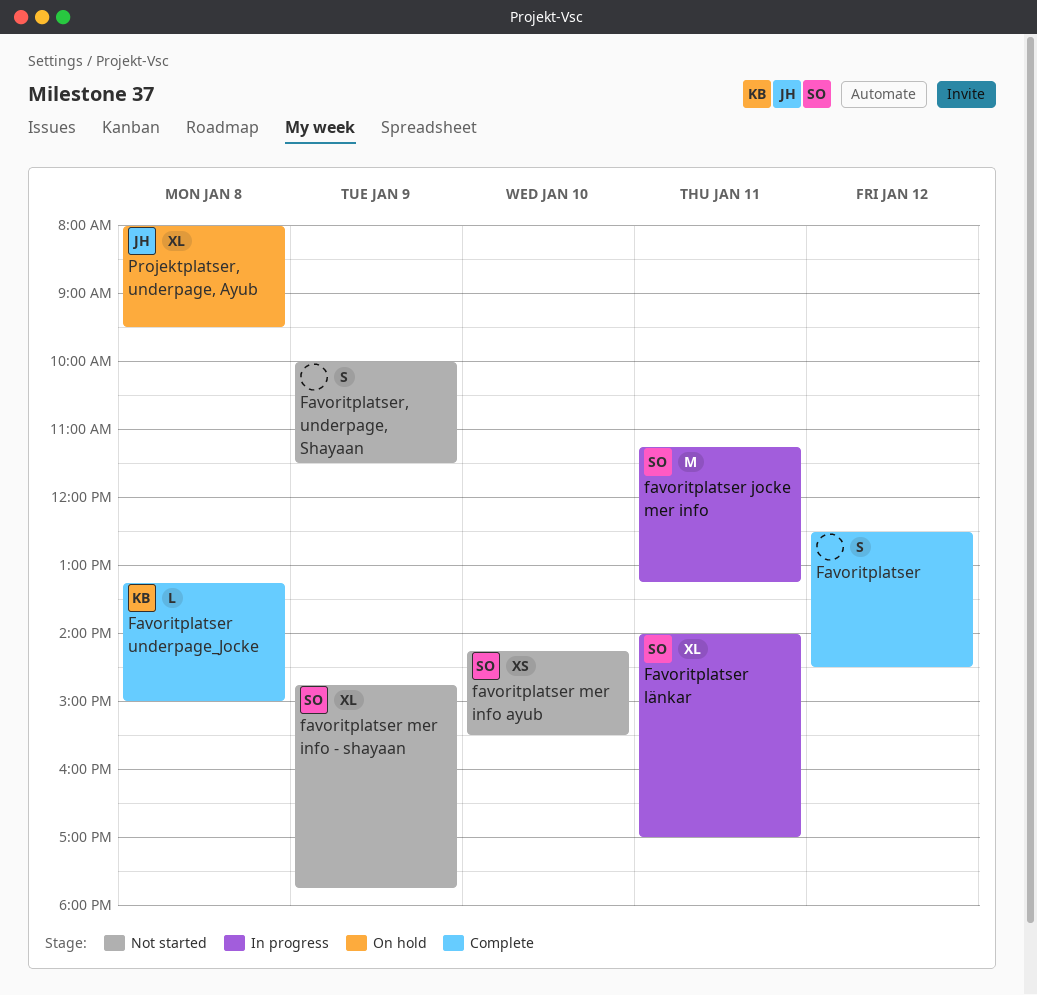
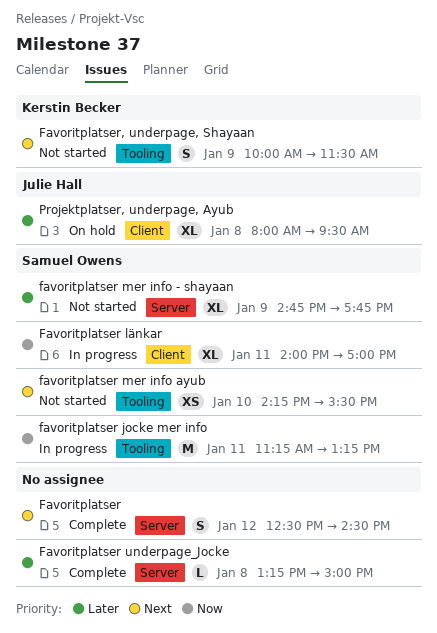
Favoritplatser underpage_Jocke, owner: Kerstin Becker -> none
Favoritplatser, underpage, Shayaan, owner: none -> Kerstin Becker

